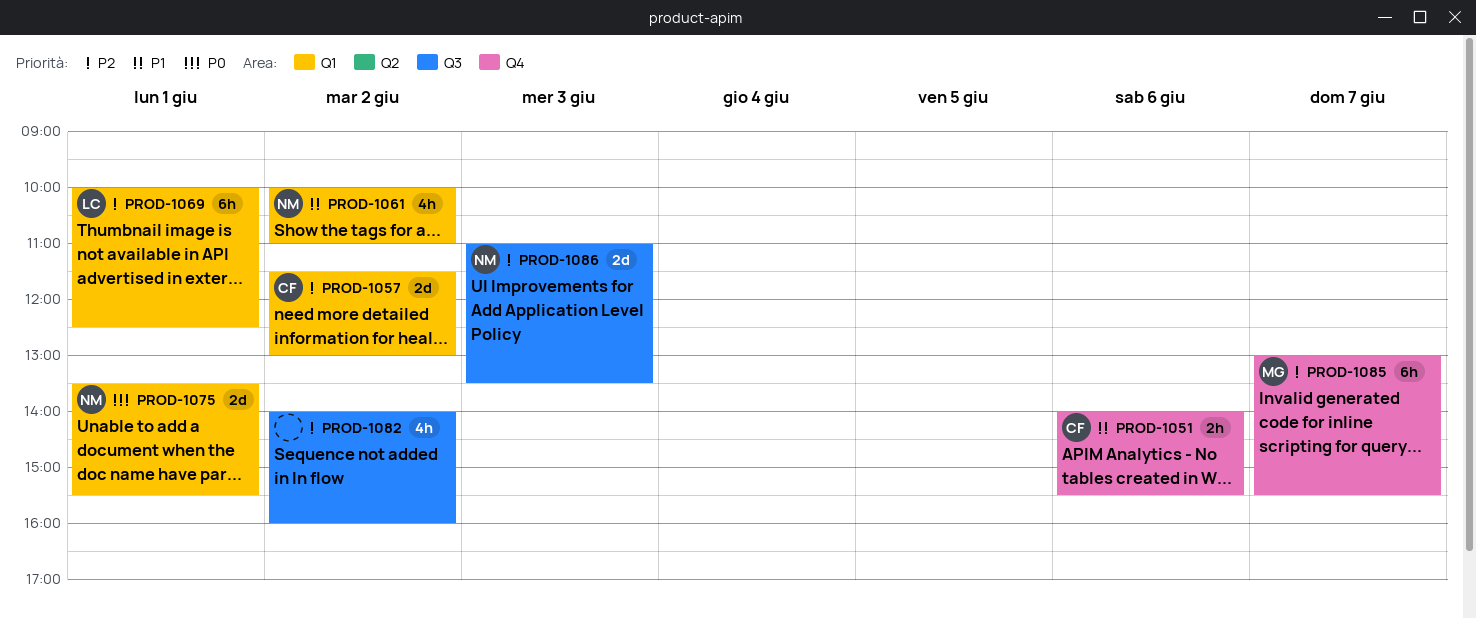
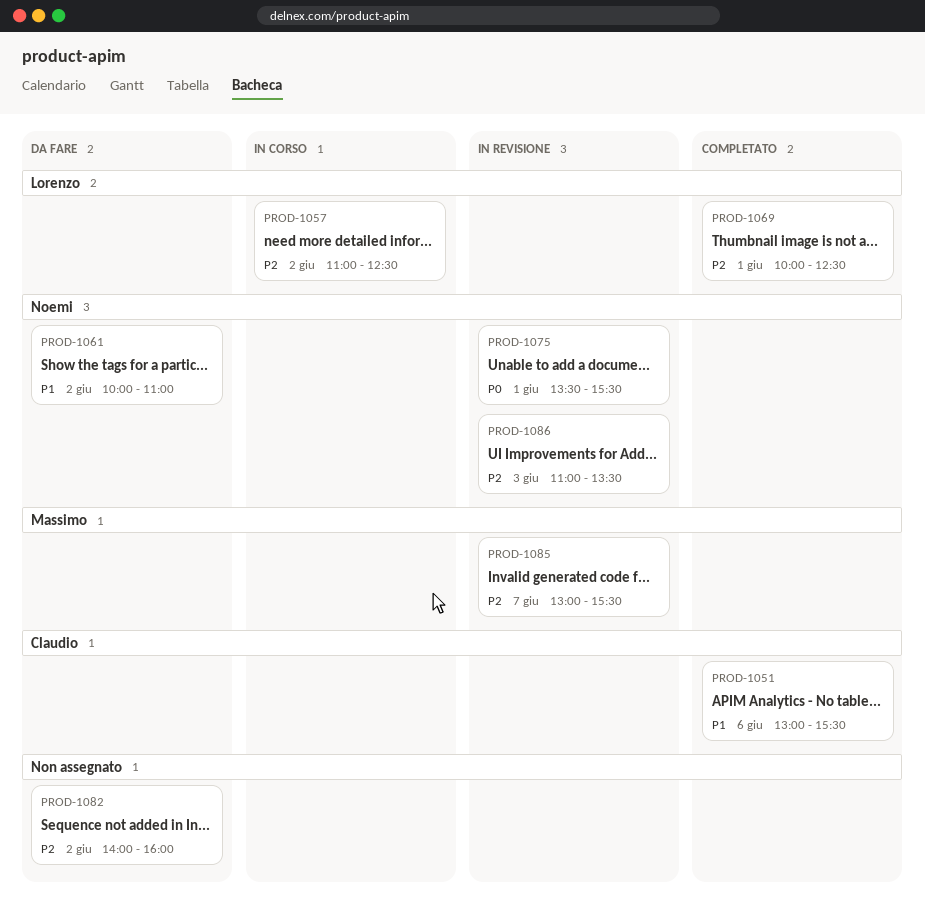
PROD-1051, begins: 14:00 -> 13:00
PROD-1057, owner: Claudio -> Lorenzo
PROD-1057, begins: 11:30 -> 11:00
PROD-1057, ends: 13:00 -> 12:30

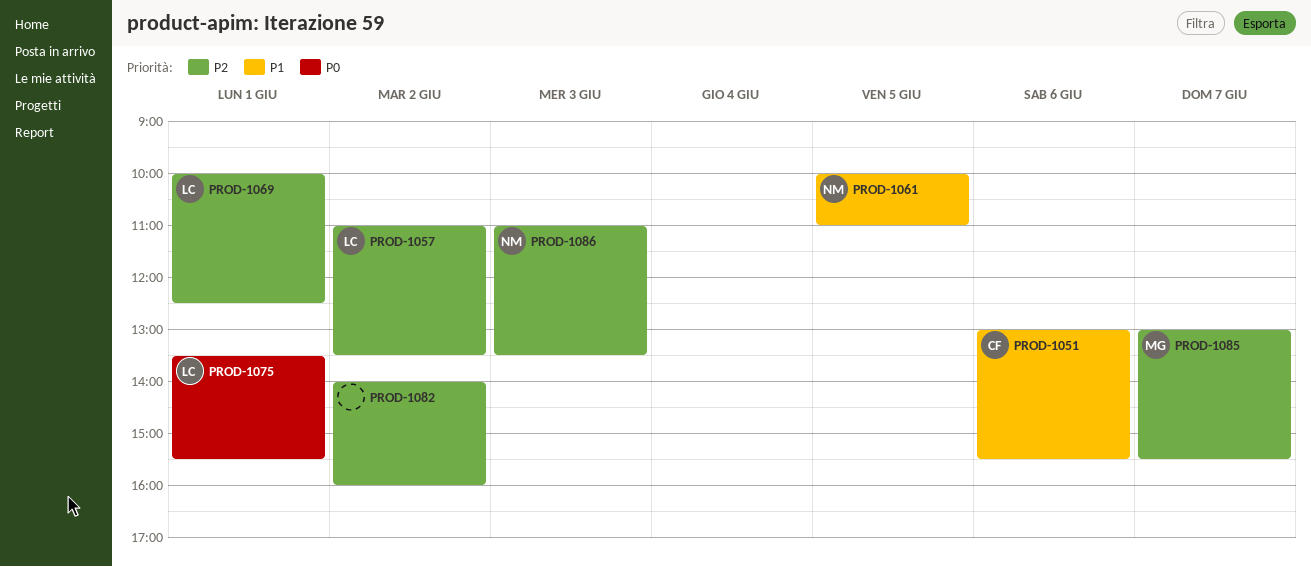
PROD-1057, ends: 12:30 -> 13:30
PROD-1061, day: Jun 2 -> Jun 5
PROD-1075, owner: Noemi -> Lorenzo

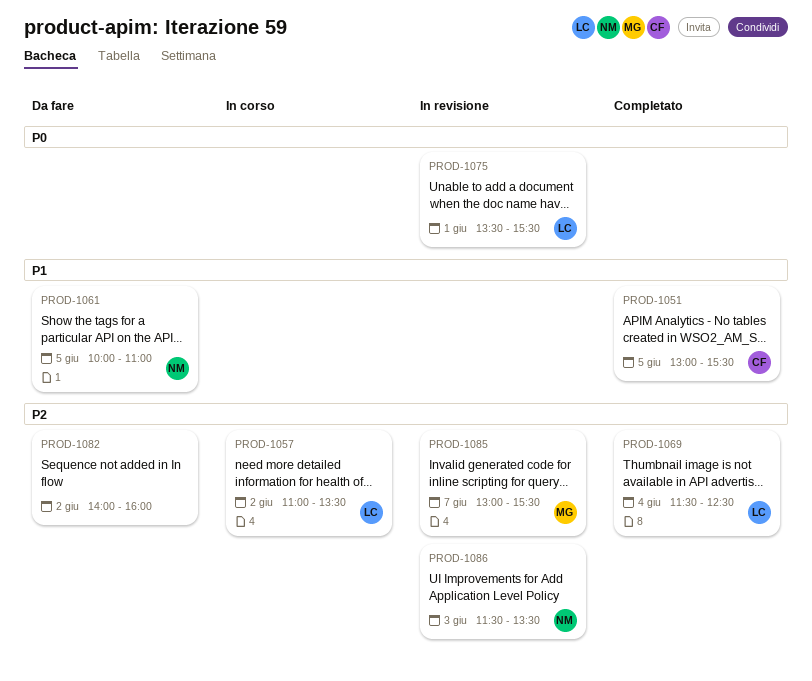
PROD-1051, day: Jun 6 -> Jun 5
PROD-1069, day: Jun 1 -> Jun 4
PROD-1069, begins: 10:00 -> 11:30
PROD-1086, begins: 11:00 -> 11:30

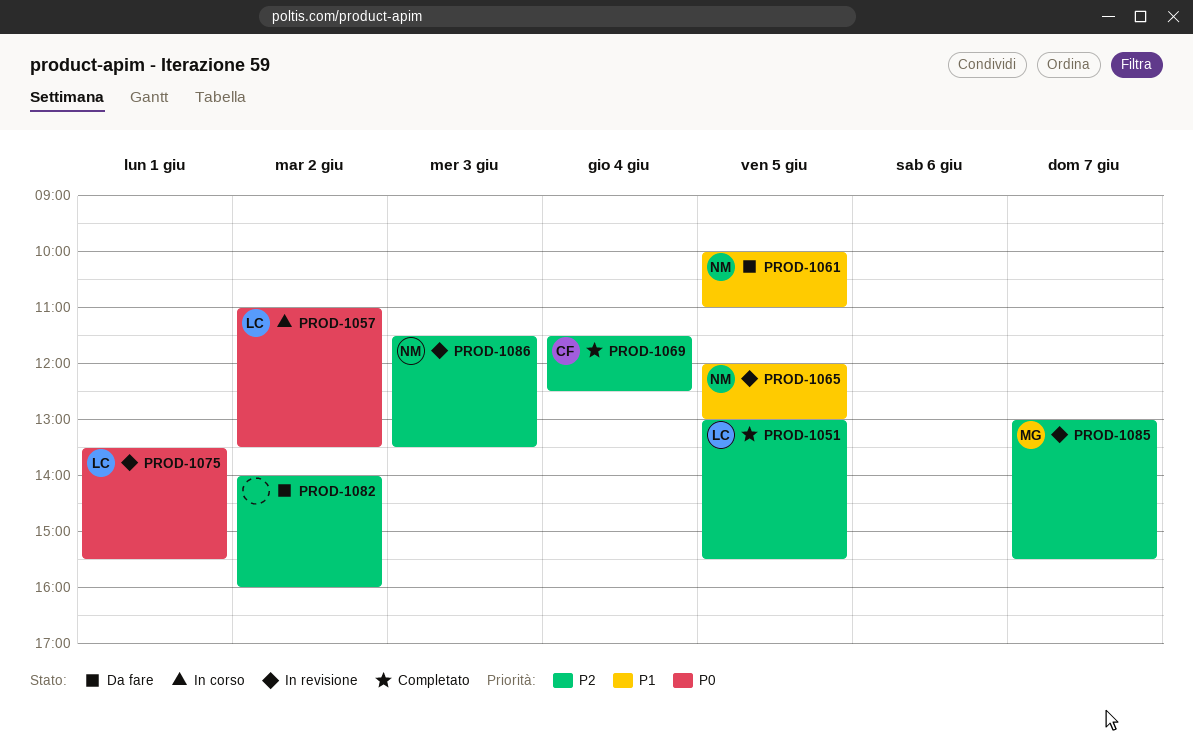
PROD-1051, owner: CF -> LC
PROD-1051, priority: P1 -> P2
PROD-1057, priority: P2 -> P0
PROD-1065: none -> present
PROD-1069, owner: LC -> CF

